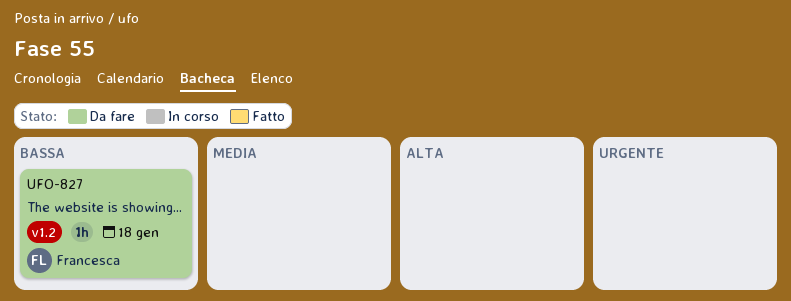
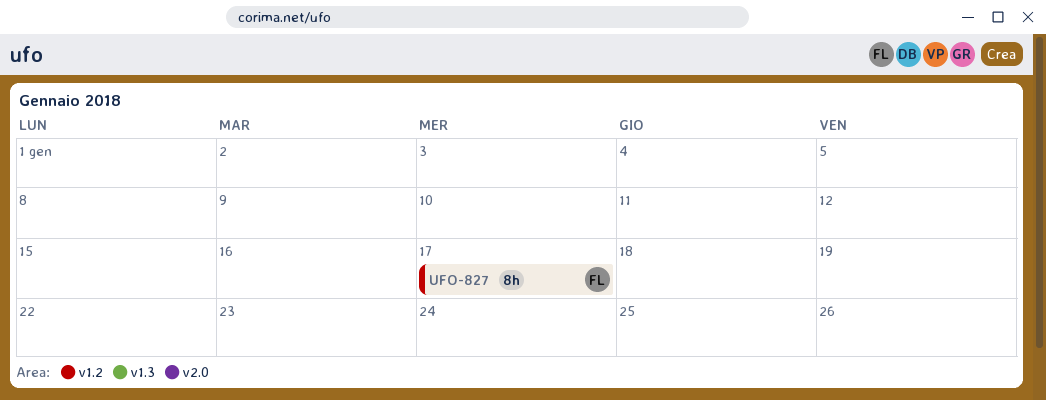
UFO-827, estimate: 1h -> 8h
UFO-827, due: Jan 18 -> Jan 17

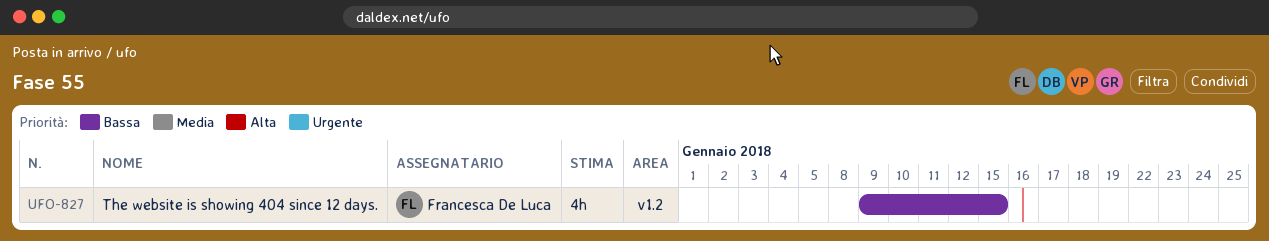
UFO-827, estimate: 8h -> 4h
UFO-827, due: Jan 17 -> Jan 15

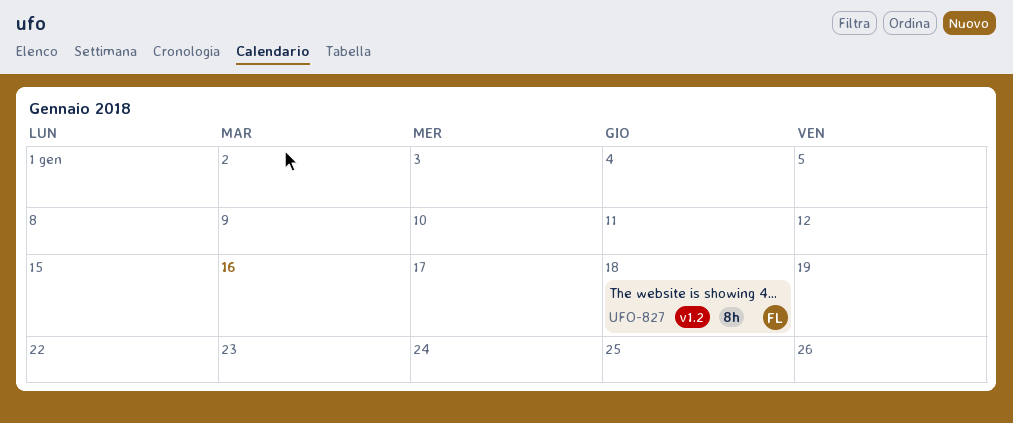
UFO-827, estimate: 4h -> 8h
UFO-827, due: Jan 15 -> Jan 18

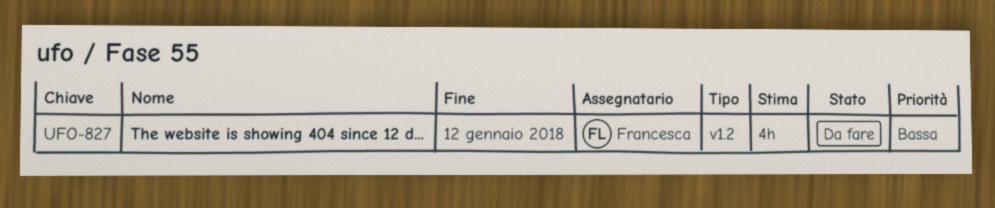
UFO-827, estimate: 8h -> 4h
UFO-827, due: Jan 18 -> Jan 12

